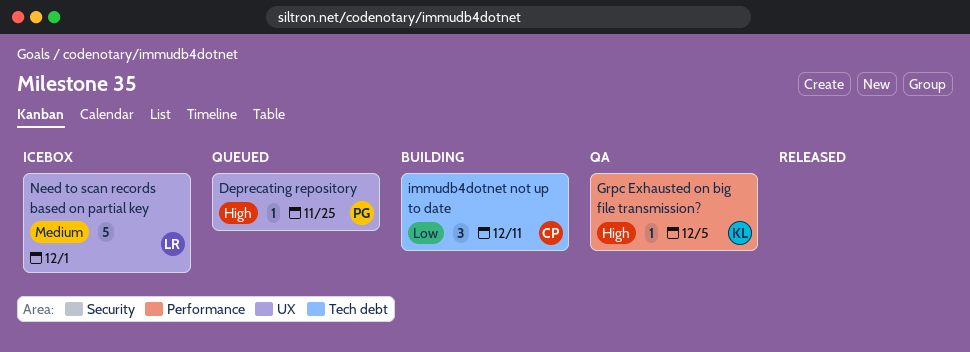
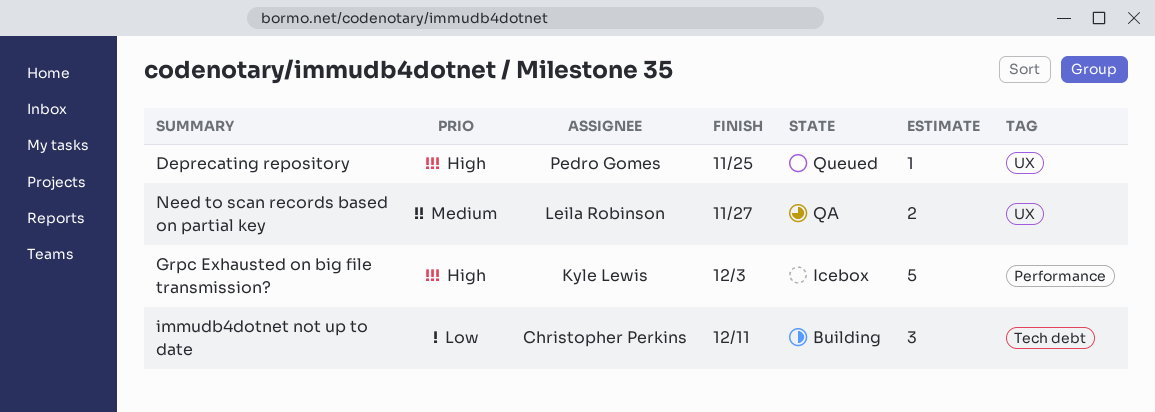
Grpc Exhausted on big file transmission?, status: QA -> Icebox
Grpc Exhausted on big file transmission?, estimate: 1 -> 5
Grpc Exhausted on big file transmission?, due: Dec 5 -> Dec 3
Need to scan records based on partial key, status: Icebox -> QA
Need to scan records based on partial key, estimate: 5 -> 2
Need to scan records based on partial key, due: Dec 1 -> Nov 27

